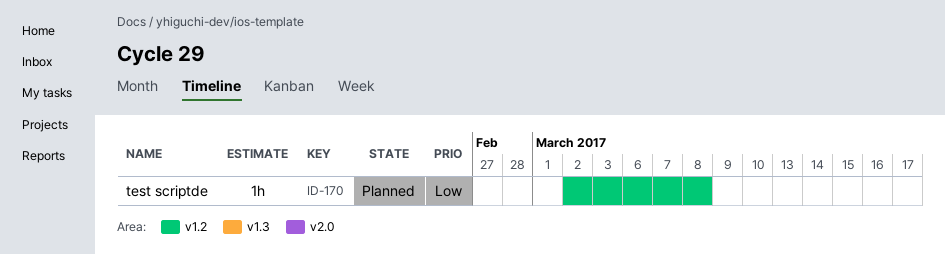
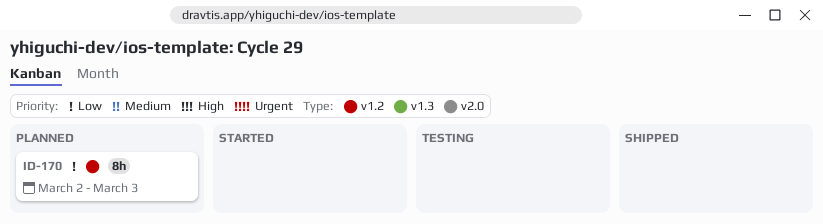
ID-170, estimate: 1h -> 8h
ID-170, due: Mar 8 -> Mar 3

